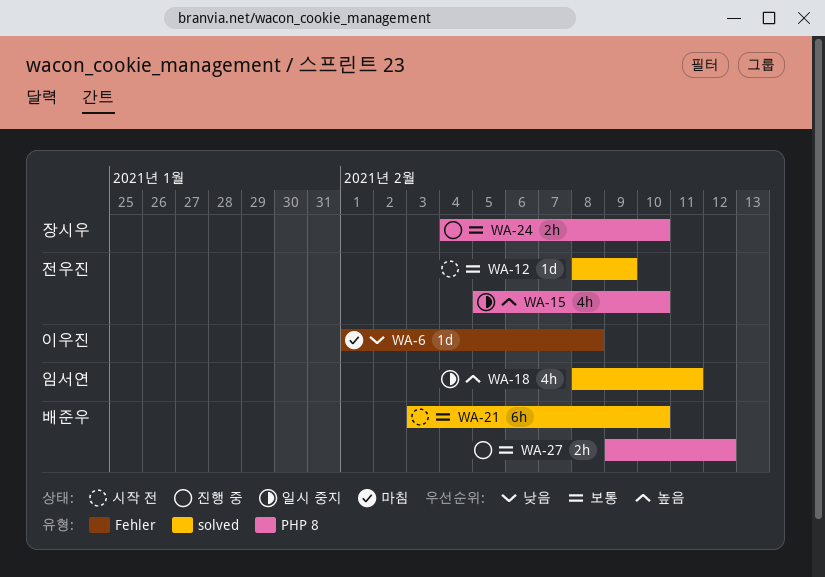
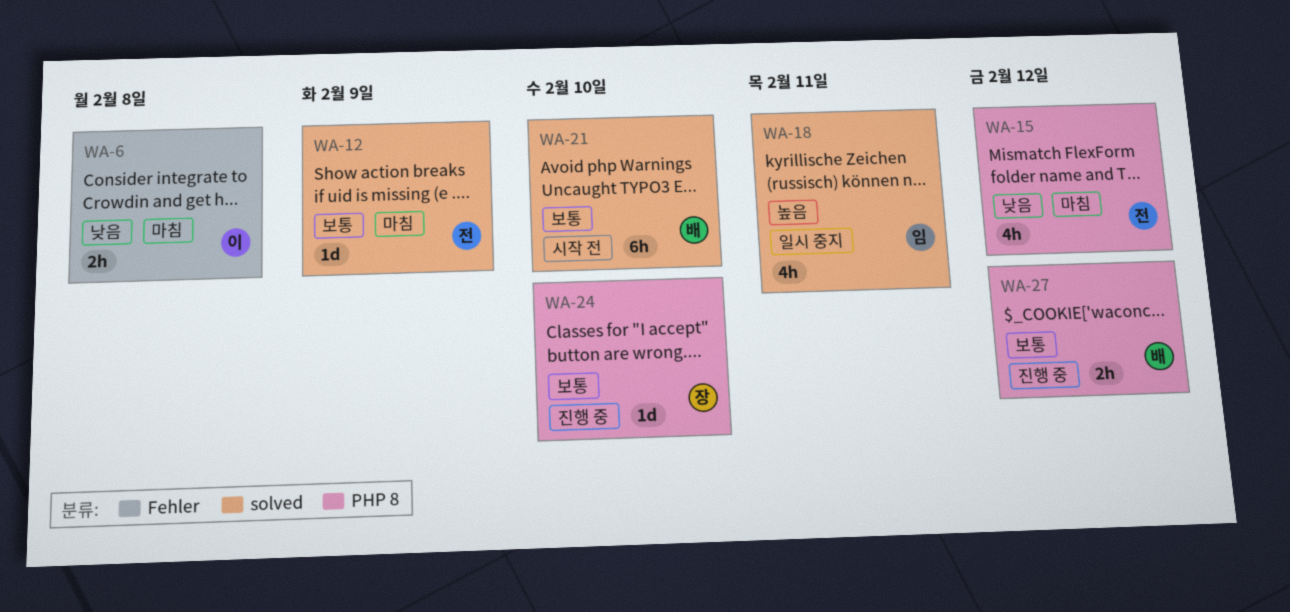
WA-6, estimate: 1d -> 2h
WA-12, status: 시작 전 -> 마침
WA-15, status: 일시 중지 -> 마침
WA-15, priority: 높음 -> 낮음
WA-15, due: Feb 10 -> Feb 12
WA-24, estimate: 2h -> 1d

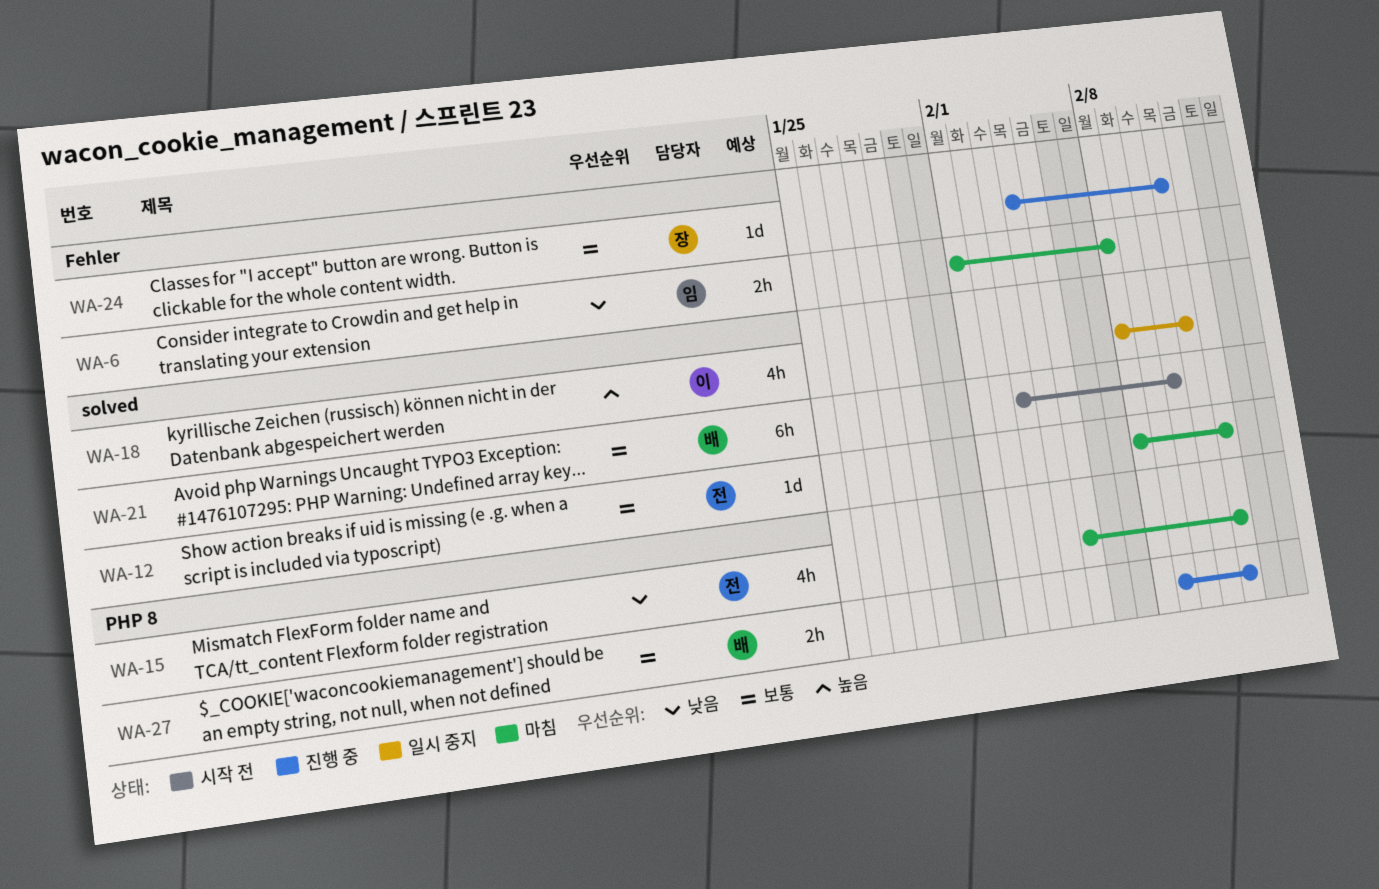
WA-6, owner: 이 -> 임
WA-12, due: Feb 9 -> Feb 12
WA-18, owner: 임 -> 이
WA-24, label: PHP 8 -> Fehler
WA-24, due: Feb 10 -> Feb 11

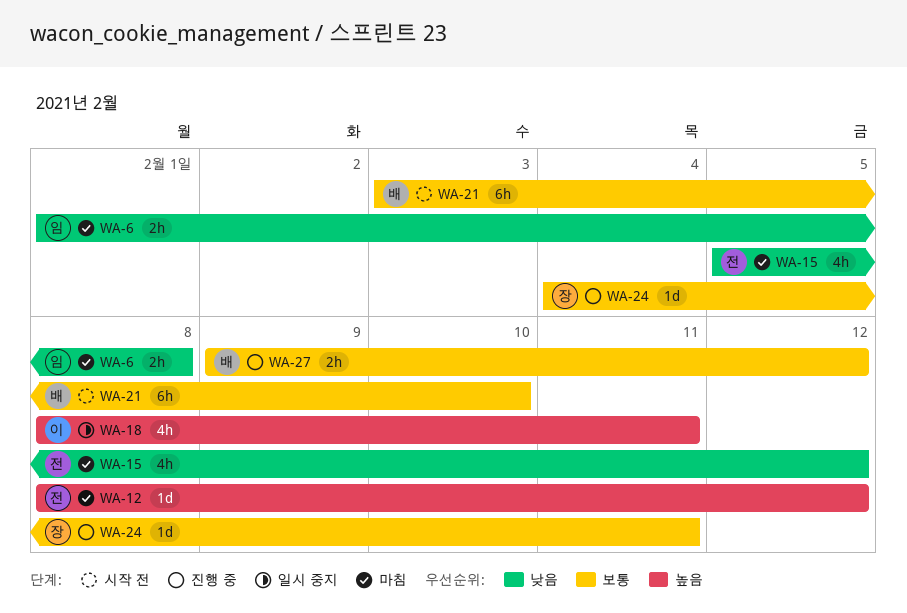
WA-12, priority: 보통 -> 높음

